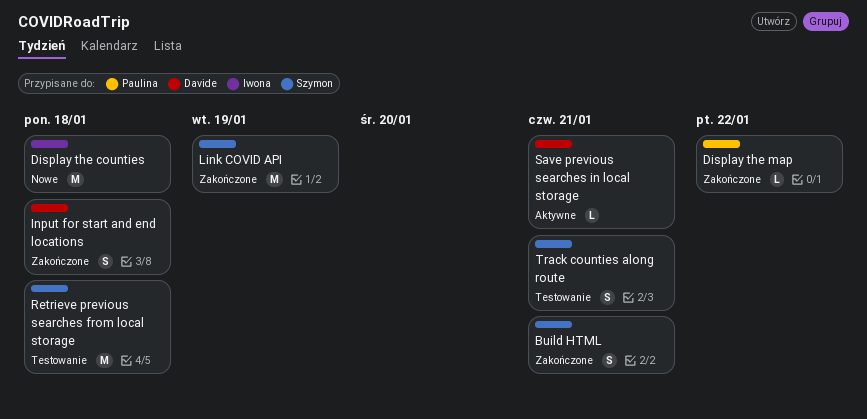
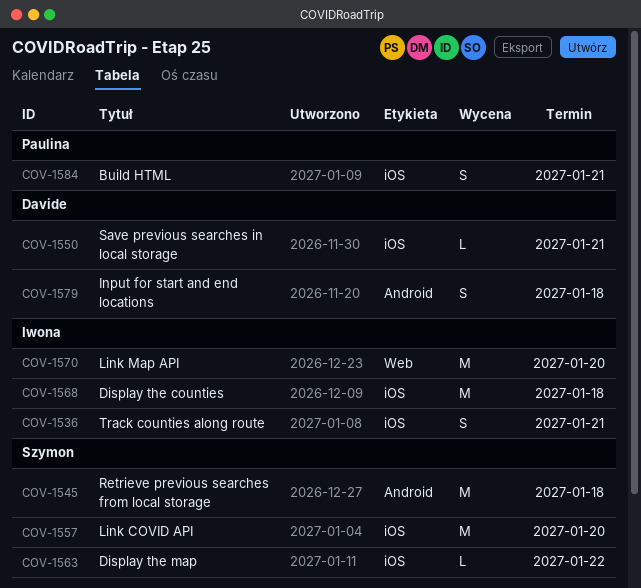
Build HTML, owner: Szymon -> Paulina
Display the map, owner: Paulina -> Szymon
Link COVID API, due: Jan 19 -> Jan 20
Link Map API: none -> present
Track counties along route, owner: Szymon -> Iwona

